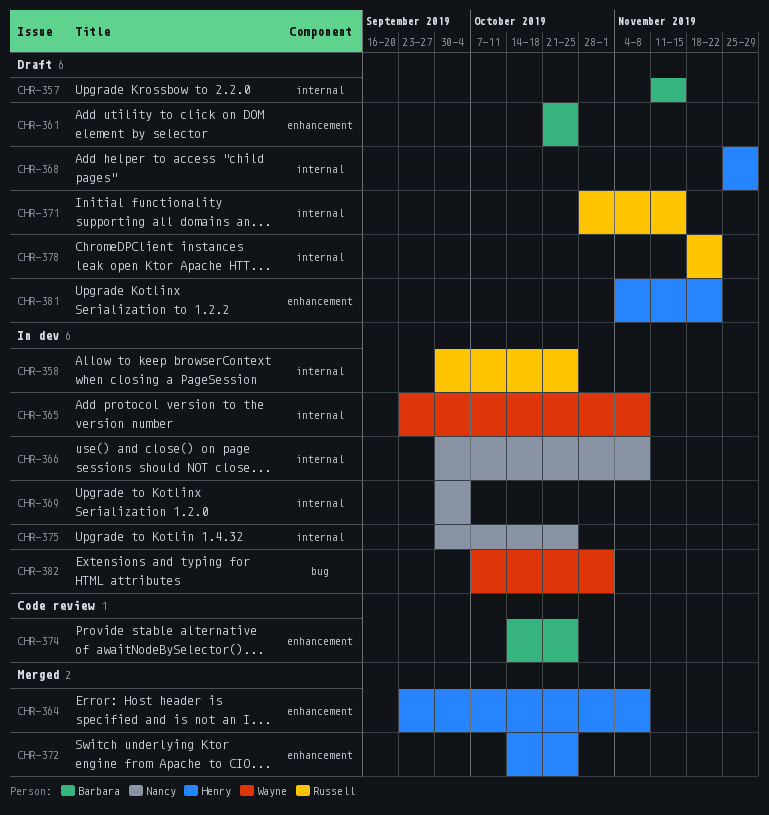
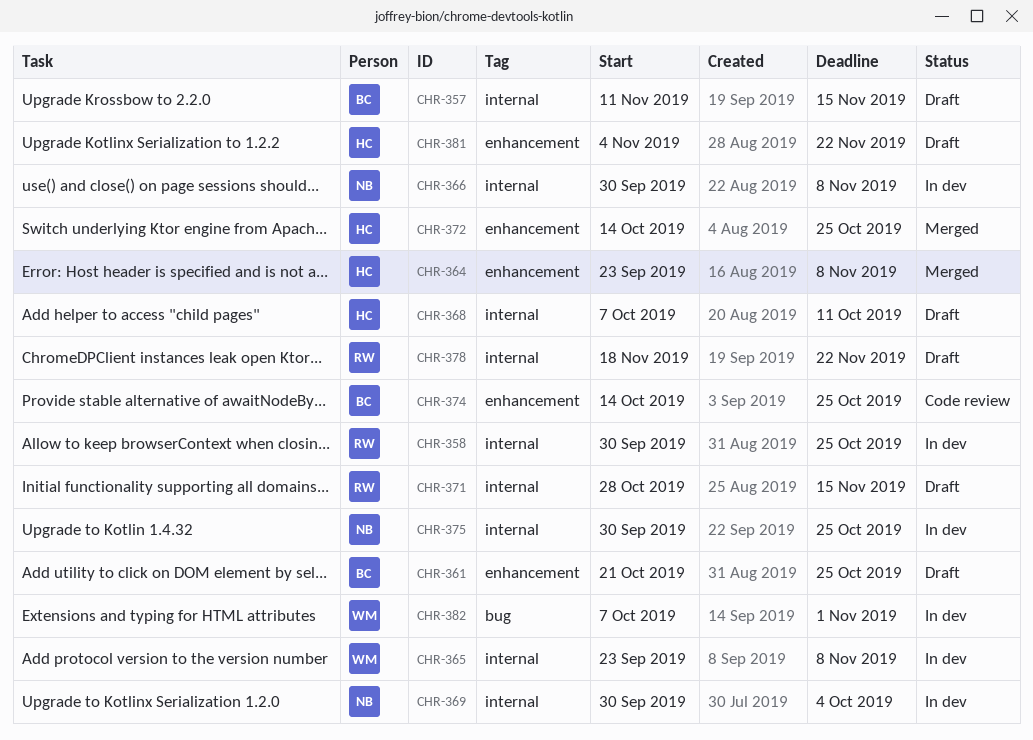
CHR-368, start: Nov 25 -> Oct 7
CHR-368, due: Nov 29 -> Oct 11

